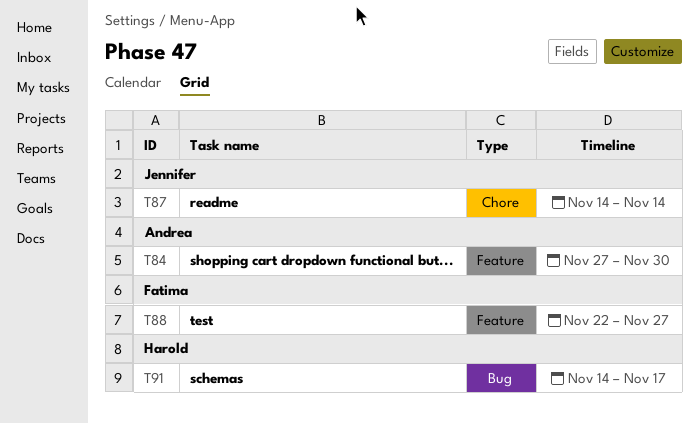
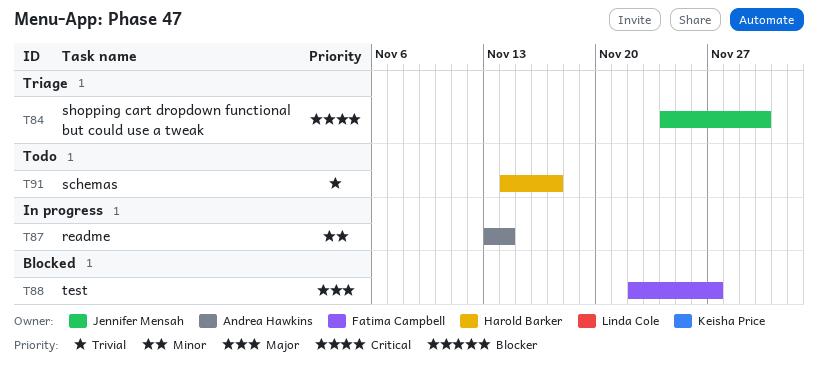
T84, owner: Andrea Hawkins -> Jennifer Mensah
T84, start: Nov 27 -> Nov 24
T87, owner: Jennifer Mensah -> Andrea Hawkins
T87, start: Nov 14 -> Nov 13

